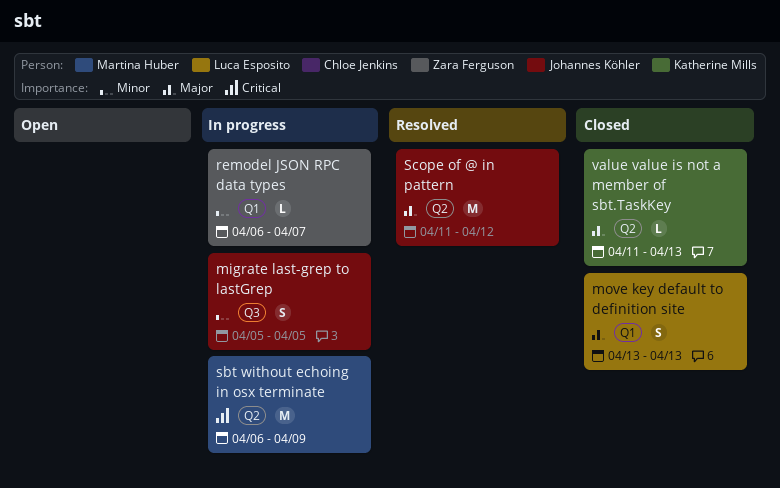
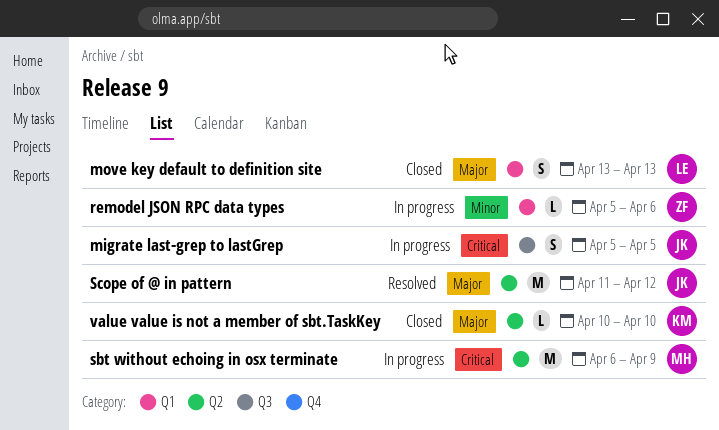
migrate last-grep to lastGrep, priority: Minor -> Critical
remodel JSON RPC data types, start: Apr 6 -> Apr 5
remodel JSON RPC data types, due: Apr 7 -> Apr 6
value value is not a member of sbt.TaskKey, start: Apr 11 -> Apr 10
value value is not a member of sbt.TaskKey, due: Apr 13 -> Apr 10

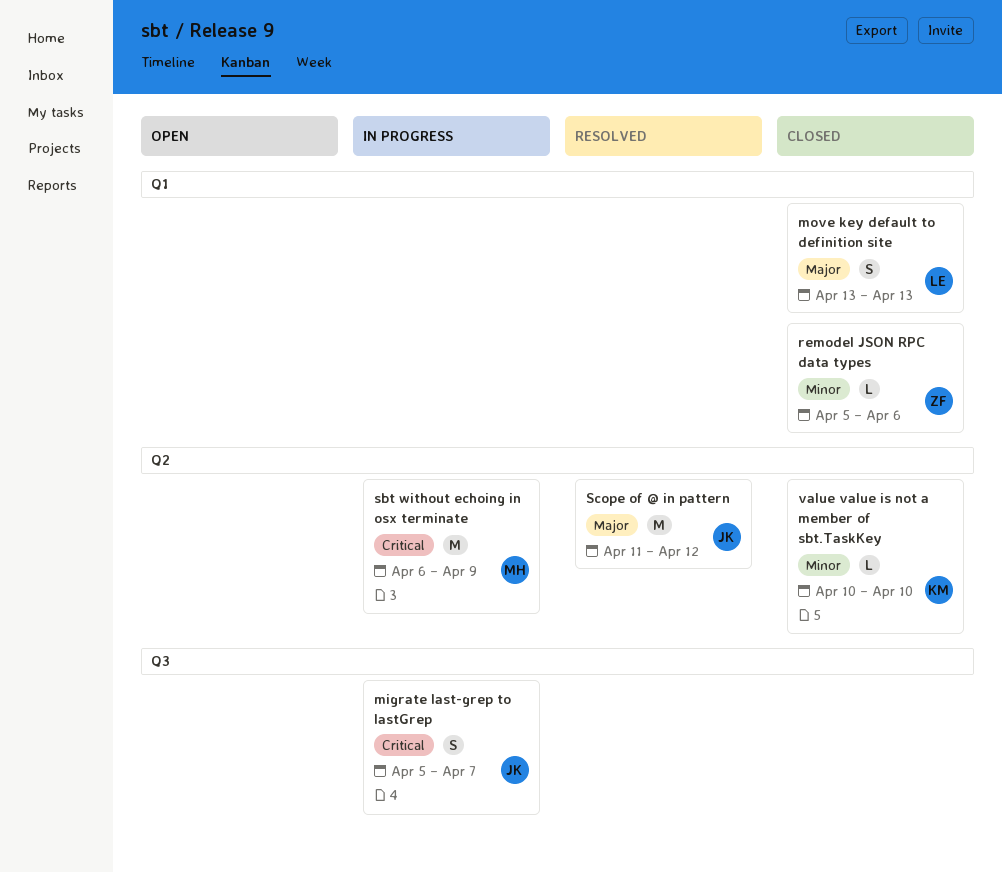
migrate last-grep to lastGrep, due: Apr 5 -> Apr 7
remodel JSON RPC data types, status: In progress -> Closed
value value is not a member of sbt.TaskKey, priority: Major -> Minor

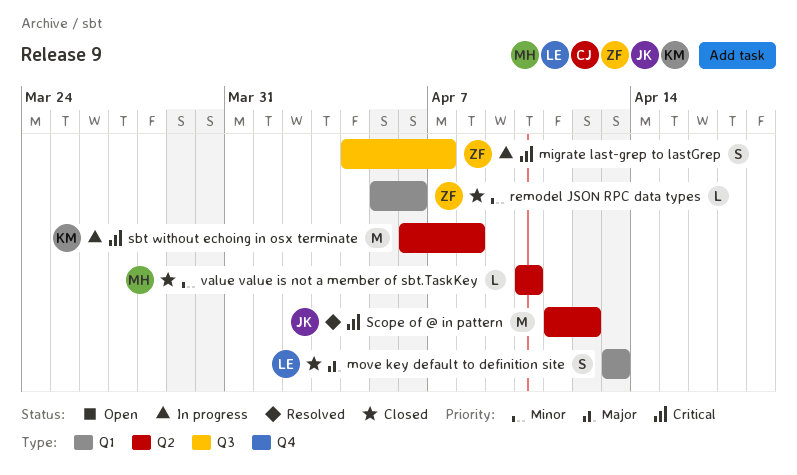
migrate last-grep to lastGrep, owner: JK -> ZF
migrate last-grep to lastGrep, start: Apr 5 -> Apr 4
sbt without echoing in osx terminate, owner: MH -> KM
sbt without echoing in osx terminate, due: Apr 9 -> Apr 8
Scope of @ in pattern, priority: Major -> Critical
value value is not a member of sbt.TaskKey, owner: KM -> MH

